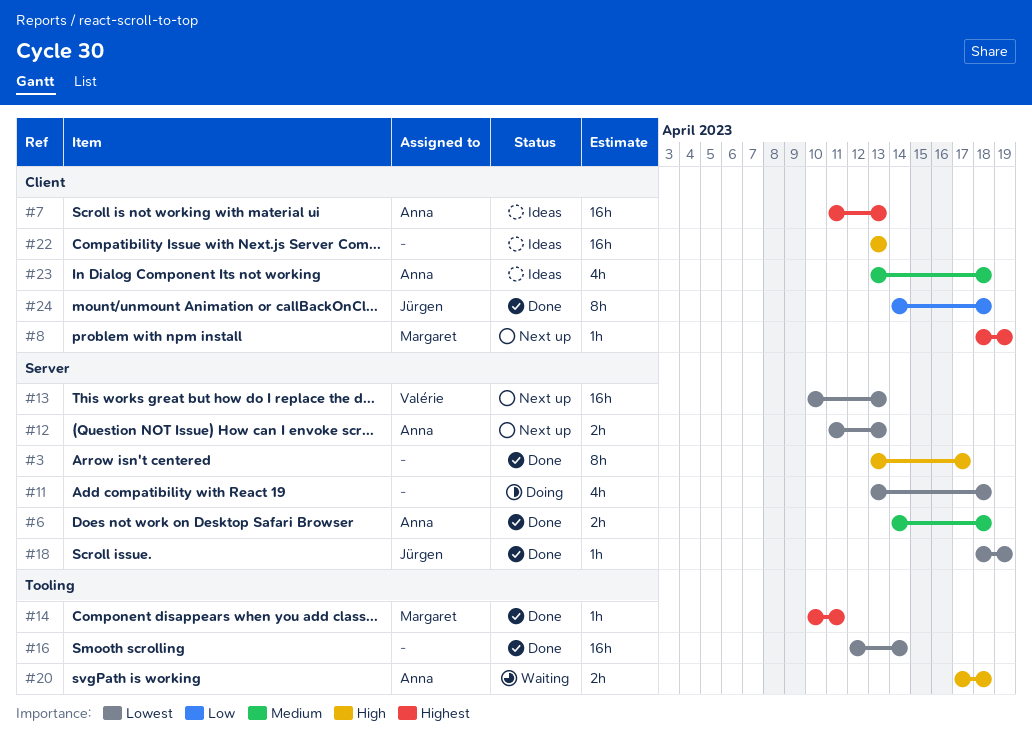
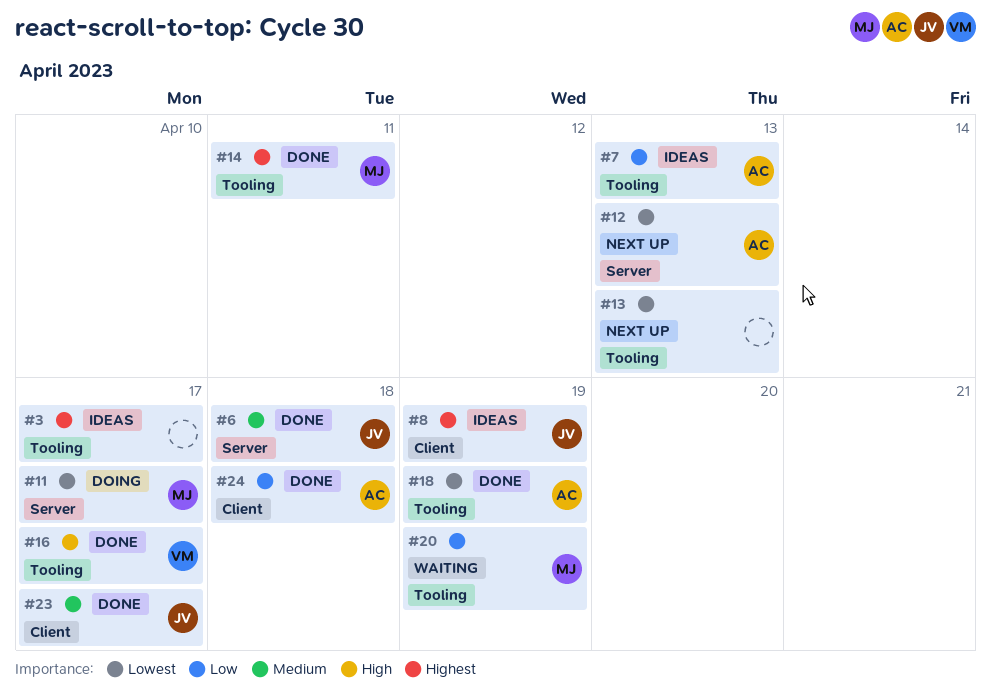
#3, status: Done -> Ideas
#3, priority: High -> Highest
#3, label: Server -> Tooling
#6, owner: Anna -> Jürgen
#7, priority: Highest -> Low
#7, label: Client -> Tooling
#8, status: Next up -> Ideas
#8, owner: Margaret -> Jürgen
#11, owner: none -> Margaret
#11, due: Apr 18 -> Apr 17
#13, owner: Valérie -> none
#13, label: Server -> Tooling
#16, owner: none -> Valérie
#16, priority: Lowest -> High
#16, due: Apr 14 -> Apr 17
#18, owner: Jürgen -> Anna
#18, label: Server -> Tooling
#20, owner: Anna -> Margaret
#20, priority: High -> Low
#20, due: Apr 18 -> Apr 19
#22: present -> none
#23, status: Ideas -> Done
#23, owner: Anna -> Jürgen
#23, due: Apr 18 -> Apr 17
#24, owner: Jürgen -> Anna

